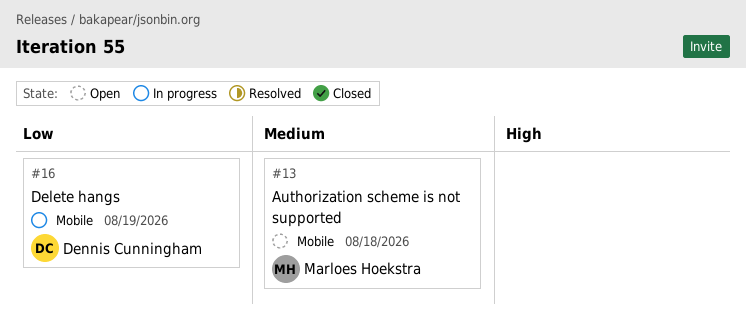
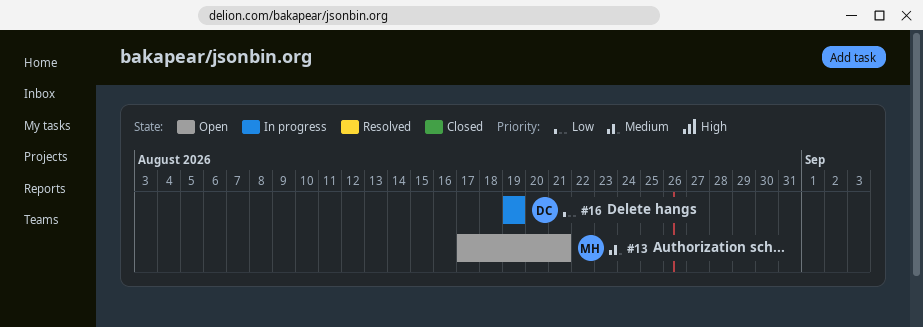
#13, due: Aug 18 -> Aug 21

